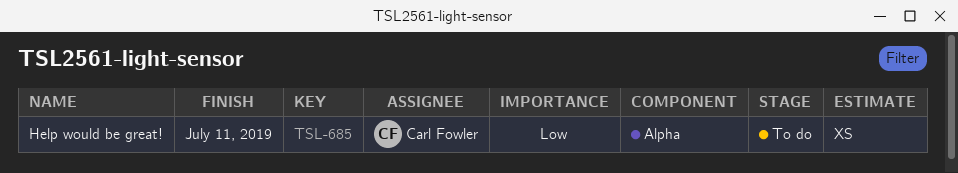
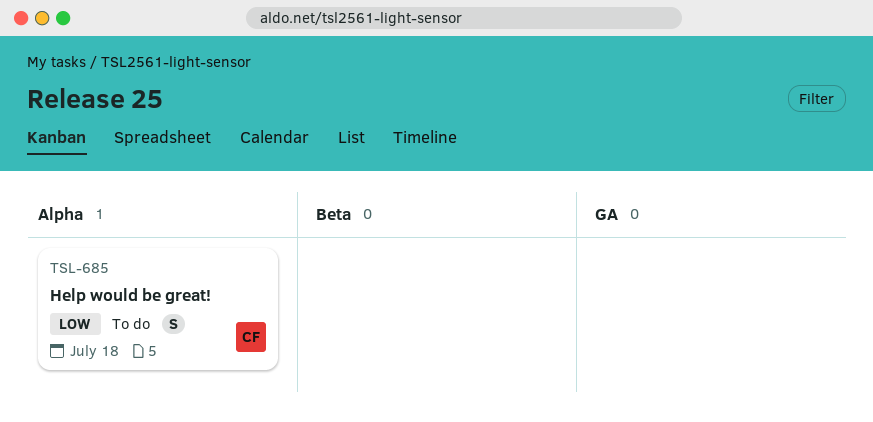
TSL-685, estimate: XS -> S
TSL-685, due: Jul 11 -> Jul 18

